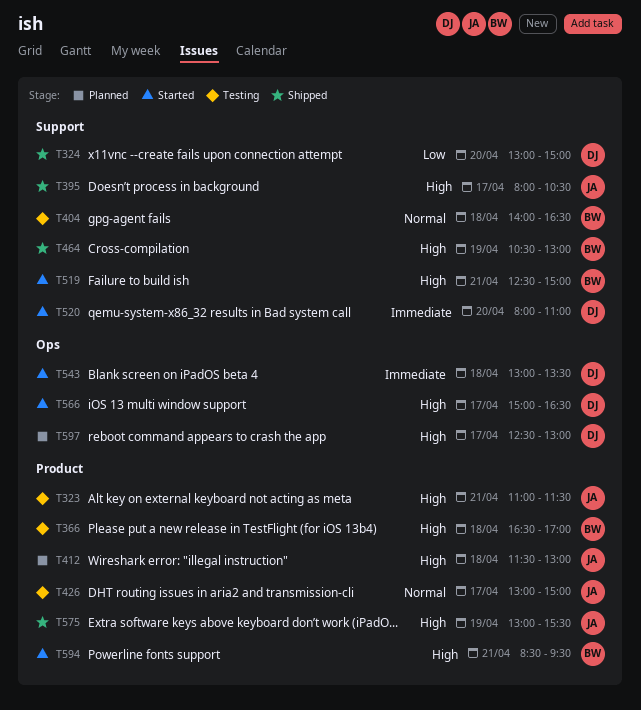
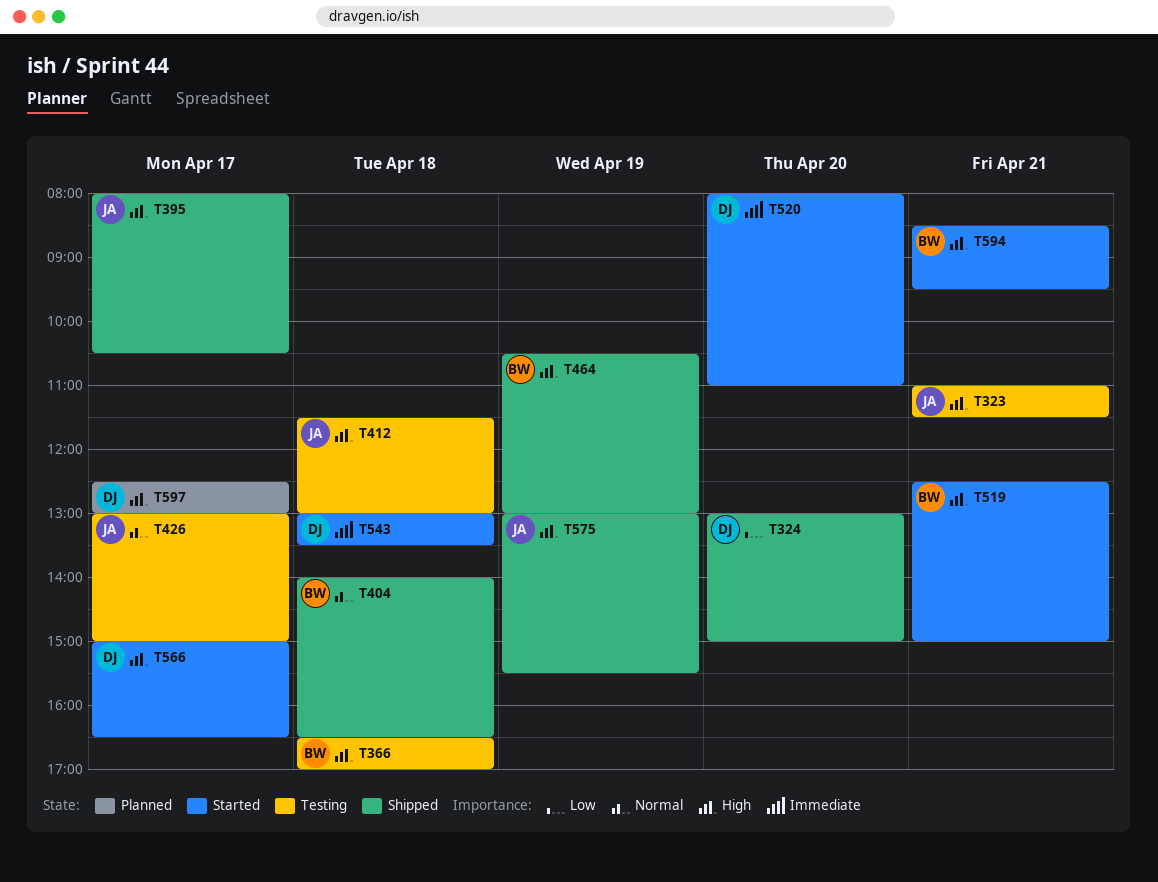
T404, status: Testing -> Shipped
T412, status: Planned -> Testing

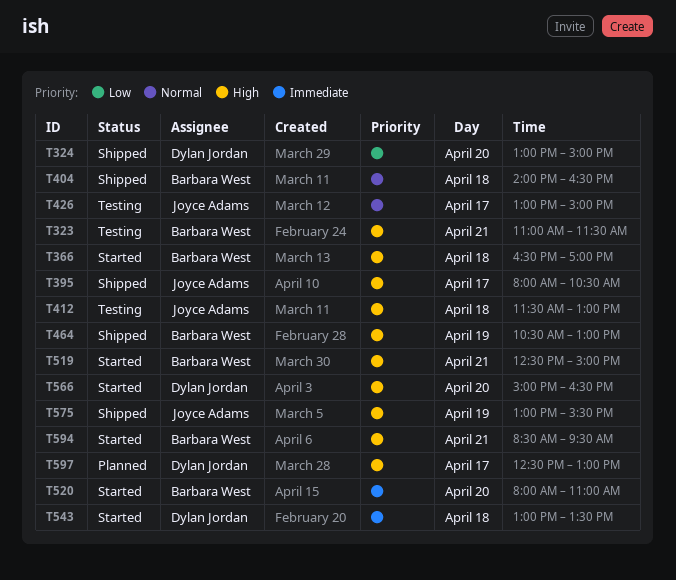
T323, owner: Joyce Adams -> Barbara West
T366, status: Testing -> Started
T520, owner: Dylan Jordan -> Barbara West
T566, day: Apr 17 -> Apr 20

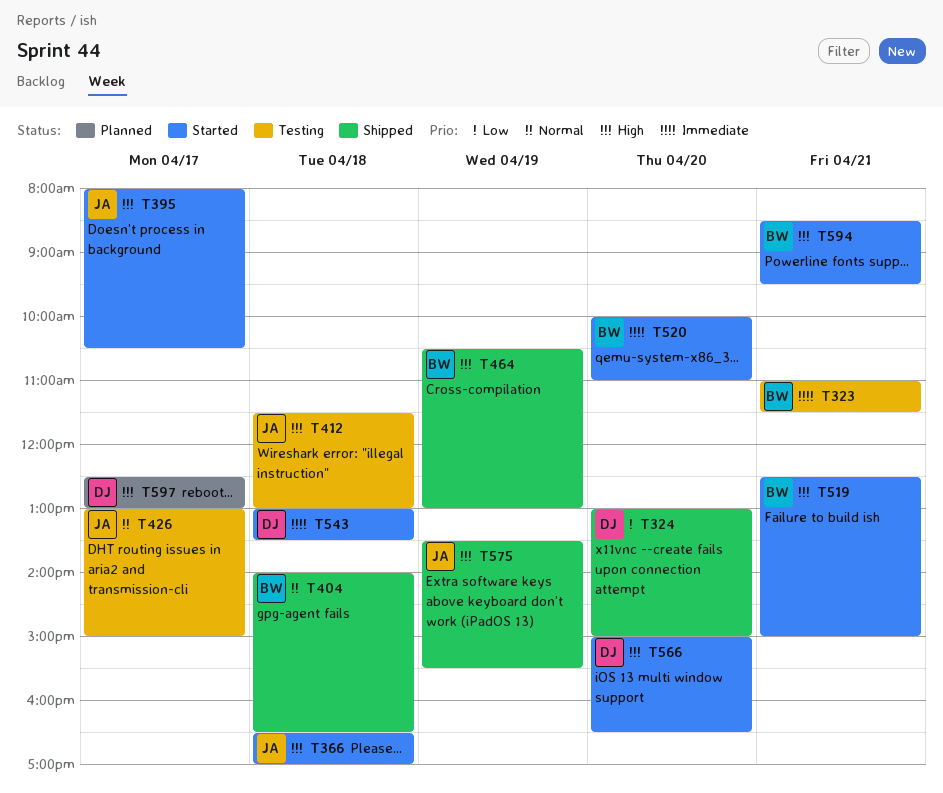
T323, priority: High -> Immediate
T366, owner: Barbara West -> Joyce Adams
T395, status: Shipped -> Started
T520, begins: 08:00 -> 10:00
T575, begins: 13:00 -> 13:30

